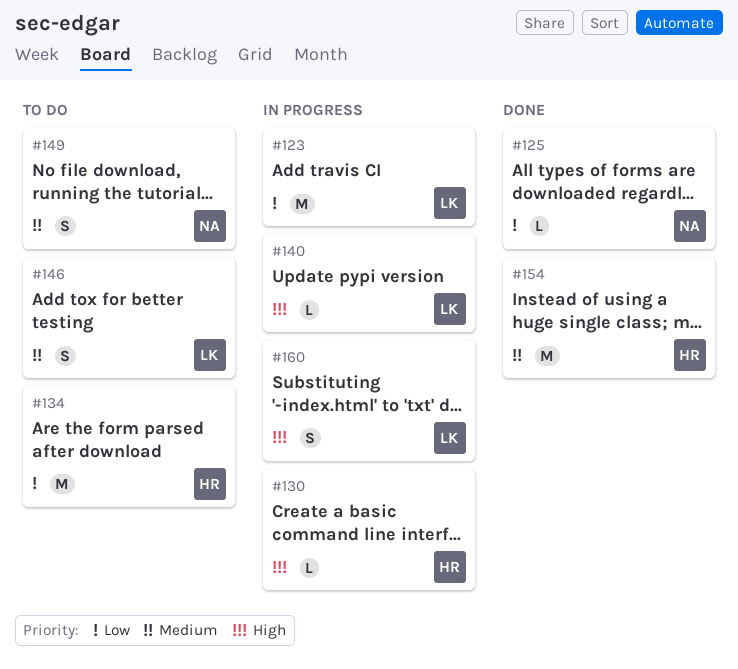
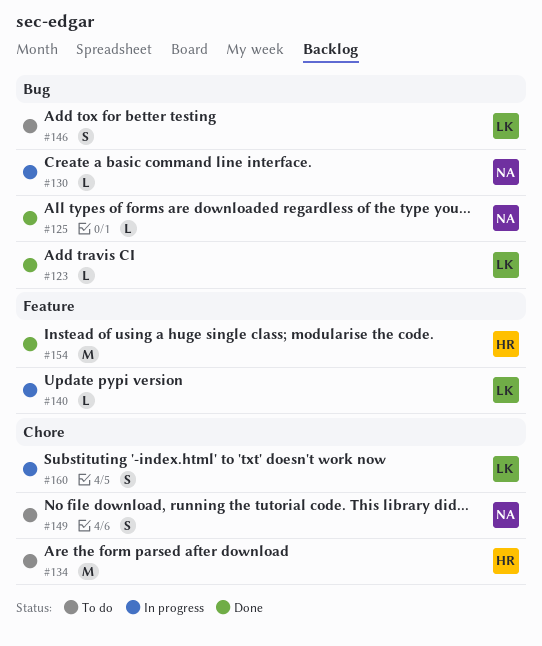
#123, status: In progress -> Done
#123, estimate: M -> L
#130, owner: HR -> NA

